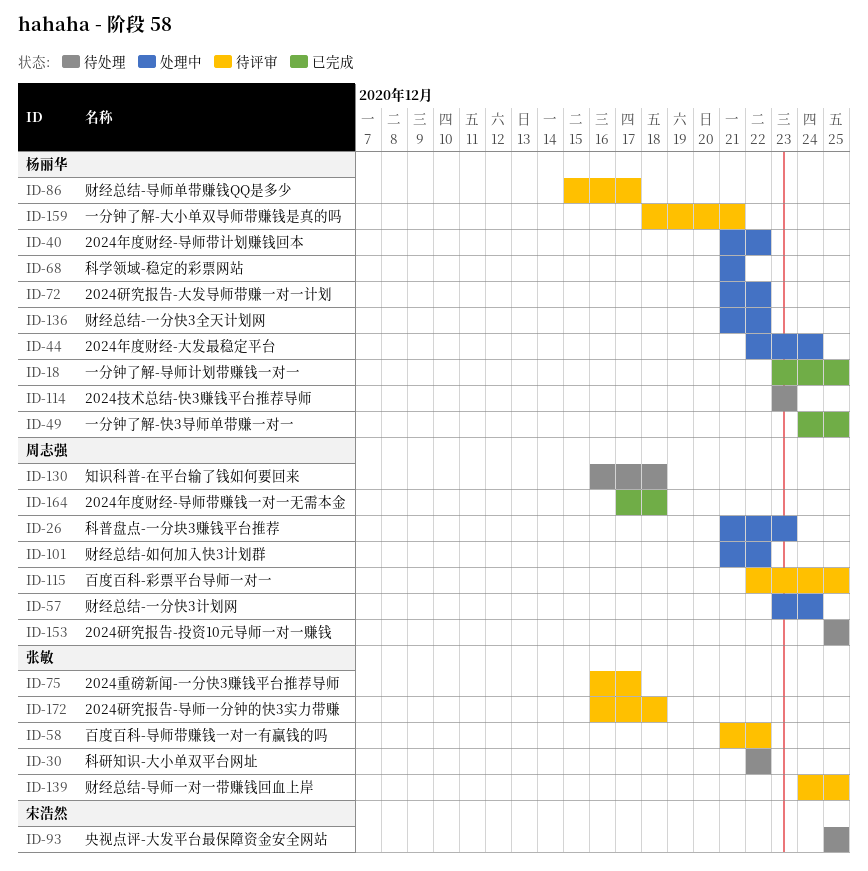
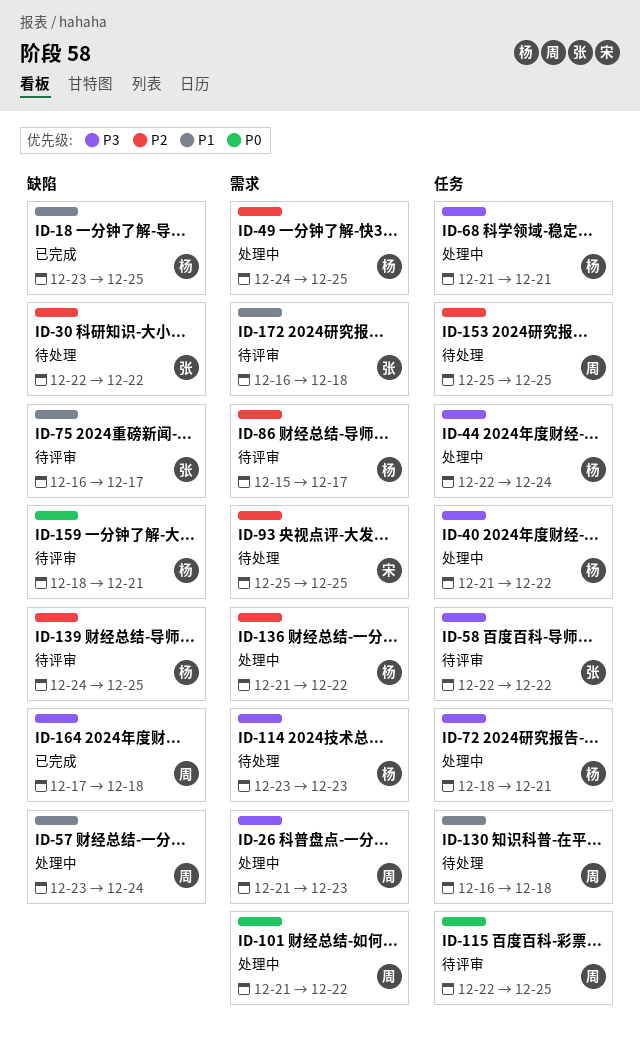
ID-49, status: 已完成 -> 处理中
ID-58, start: Dec 21 -> Dec 22
ID-72, start: Dec 21 -> Dec 18
ID-72, due: Dec 22 -> Dec 21
ID-139, owner: 张敏 -> 杨丽华

